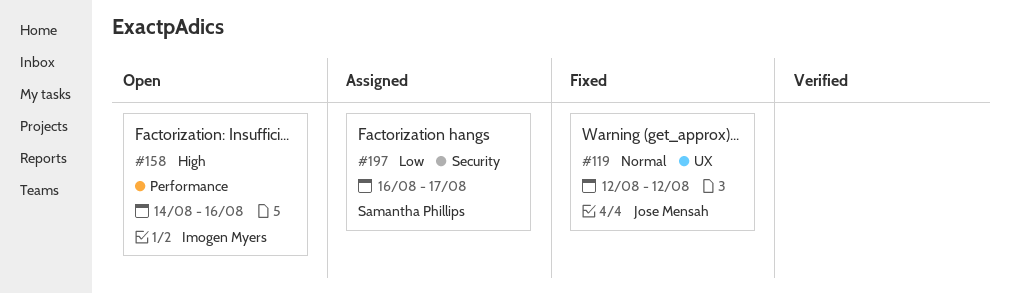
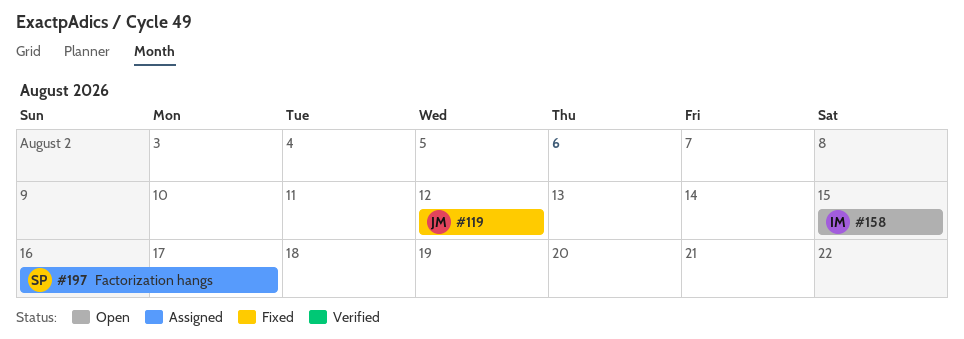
#158, start: Aug 14 -> Aug 15
#158, due: Aug 16 -> Aug 15

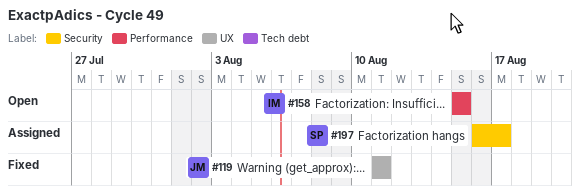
#119, start: Aug 12 -> Aug 11
#119, due: Aug 12 -> Aug 11

